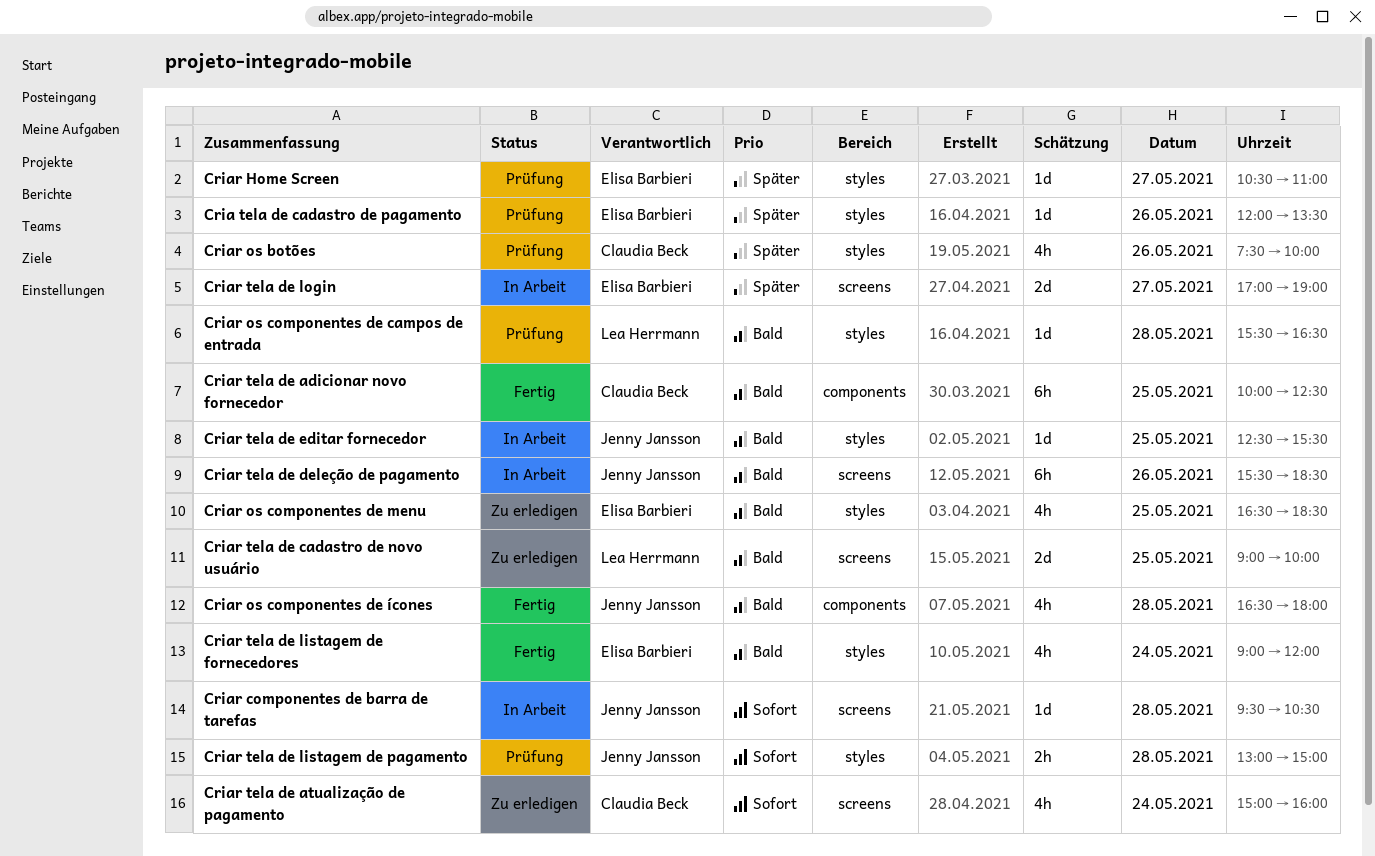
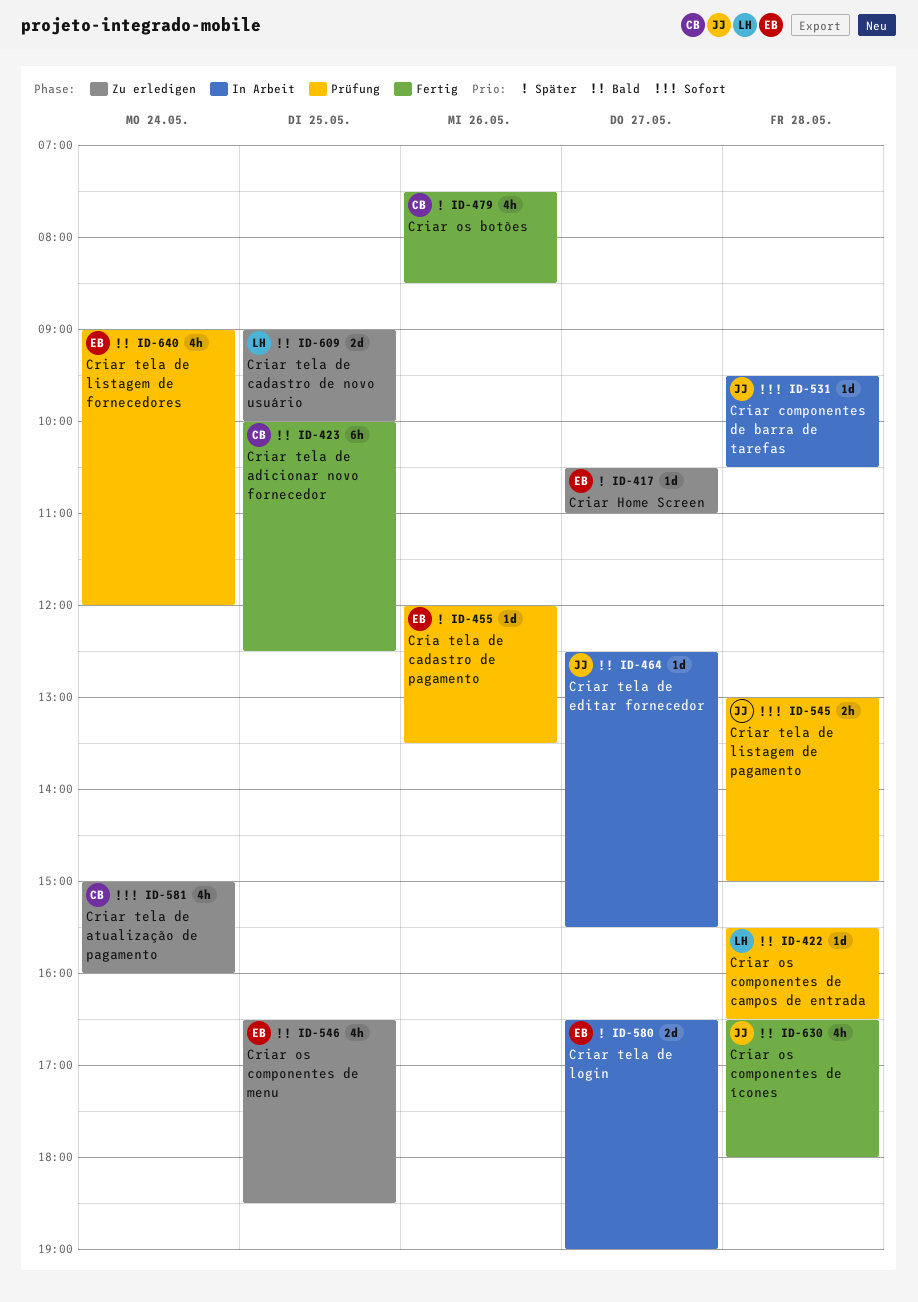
Criar Home Screen, status: Prüfung -> Zu erledigen
Criar os botões, status: Prüfung -> Fertig
Criar os botões, ends: 10:00 -> 08:30
Criar tela de deleção de pagamento: present -> none
Criar tela de editar fornecedor, day: May 25 -> May 27
Criar tela de listagem de fornecedores, status: Fertig -> Prüfung
Criar tela de login, begins: 17:00 -> 16:30

